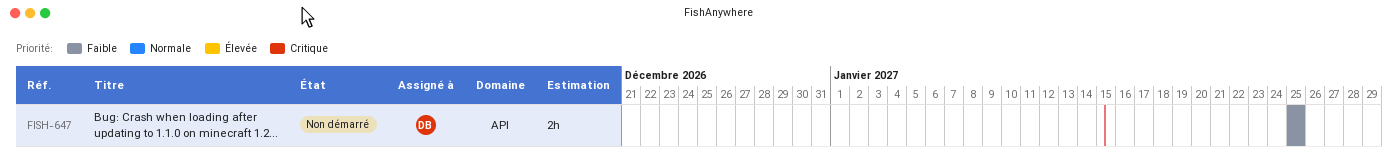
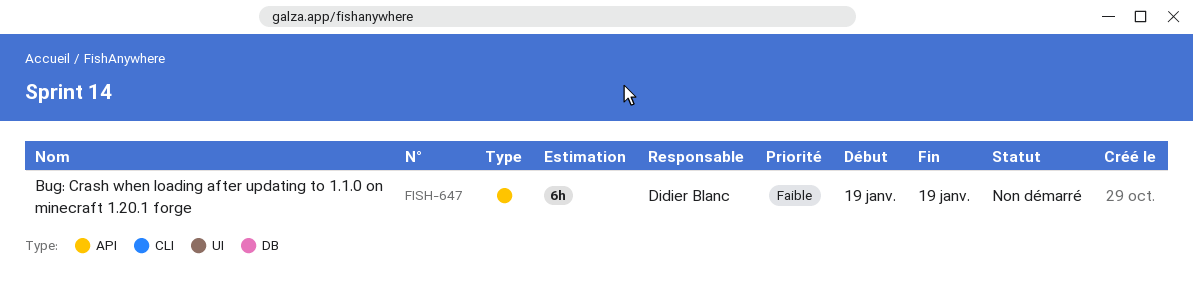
FISH-647, estimate: 2h -> 6h
FISH-647, start: Jan 25 -> Jan 19
FISH-647, due: Jan 25 -> Jan 19

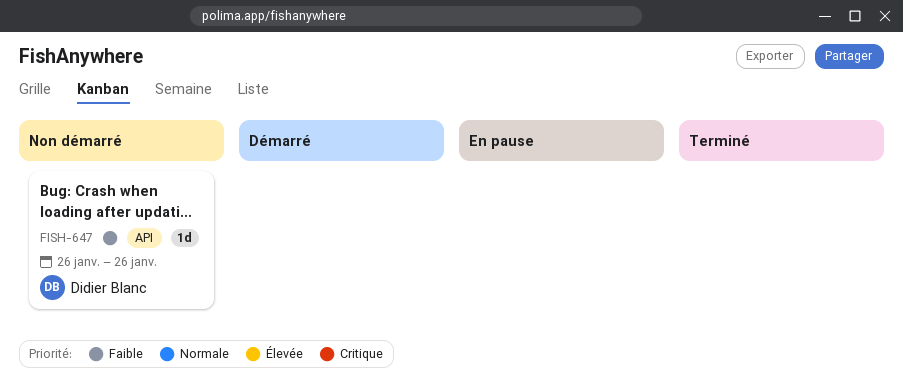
FISH-647, estimate: 6h -> 1d
FISH-647, start: Jan 19 -> Jan 26
FISH-647, due: Jan 19 -> Jan 26

